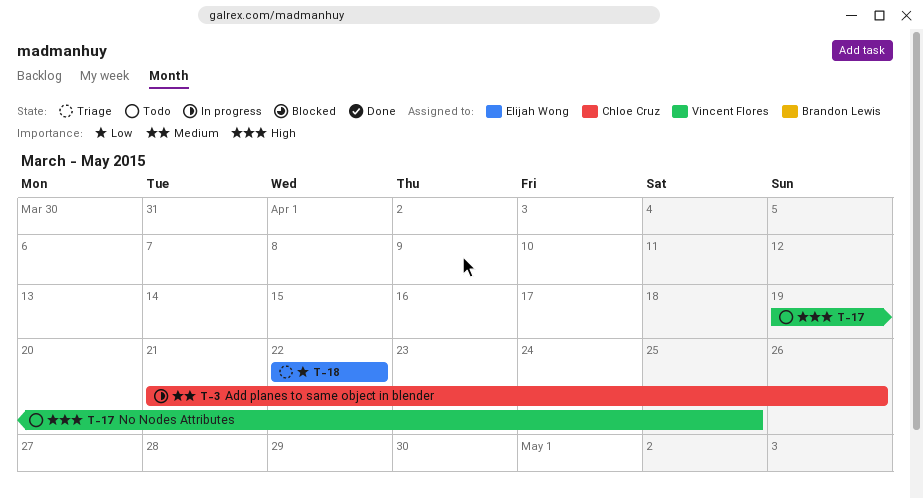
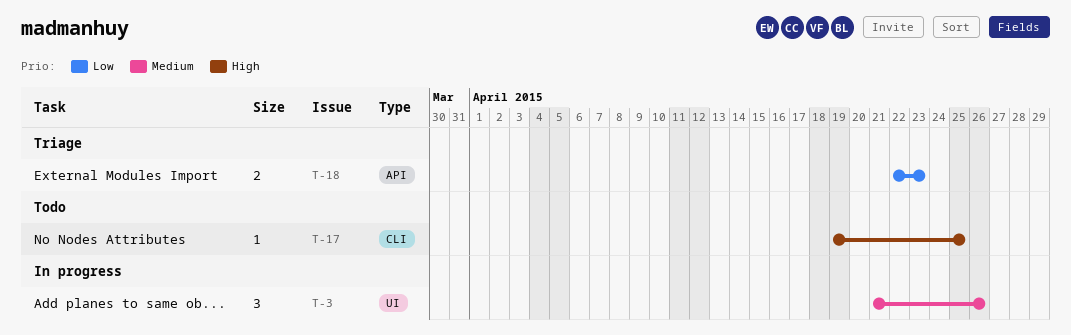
T-18, due: Apr 22 -> Apr 23

